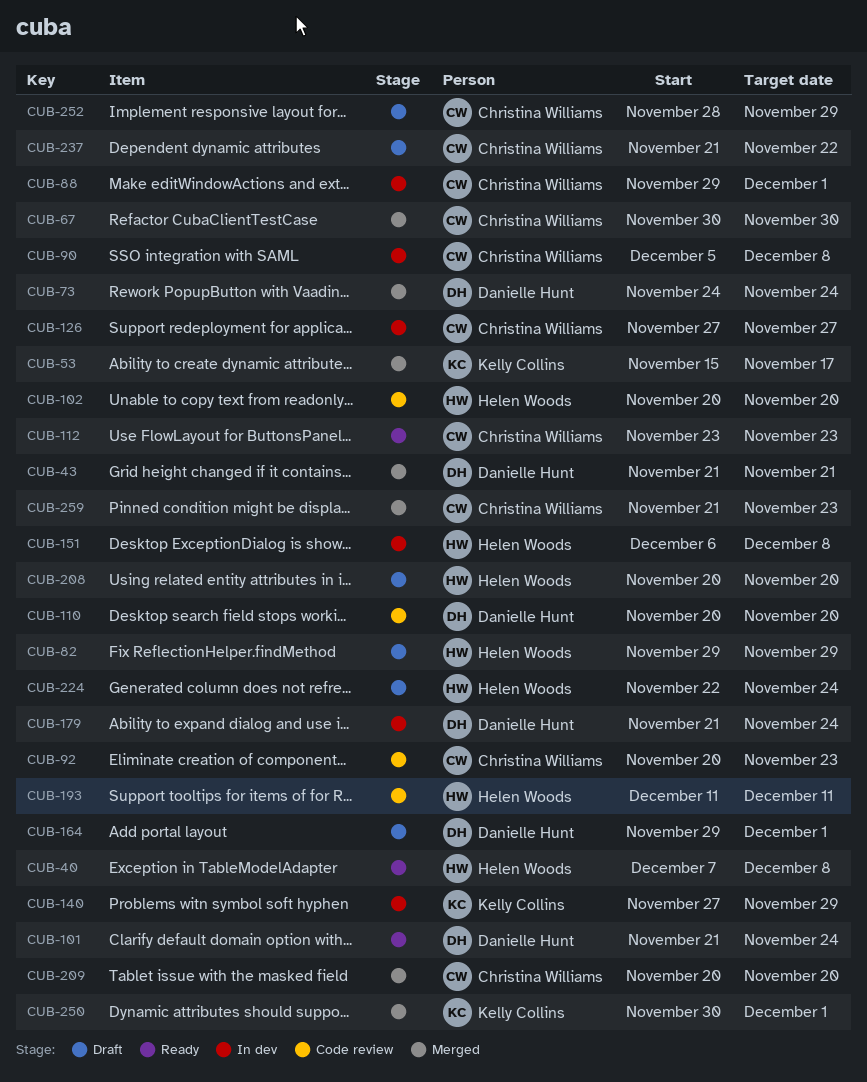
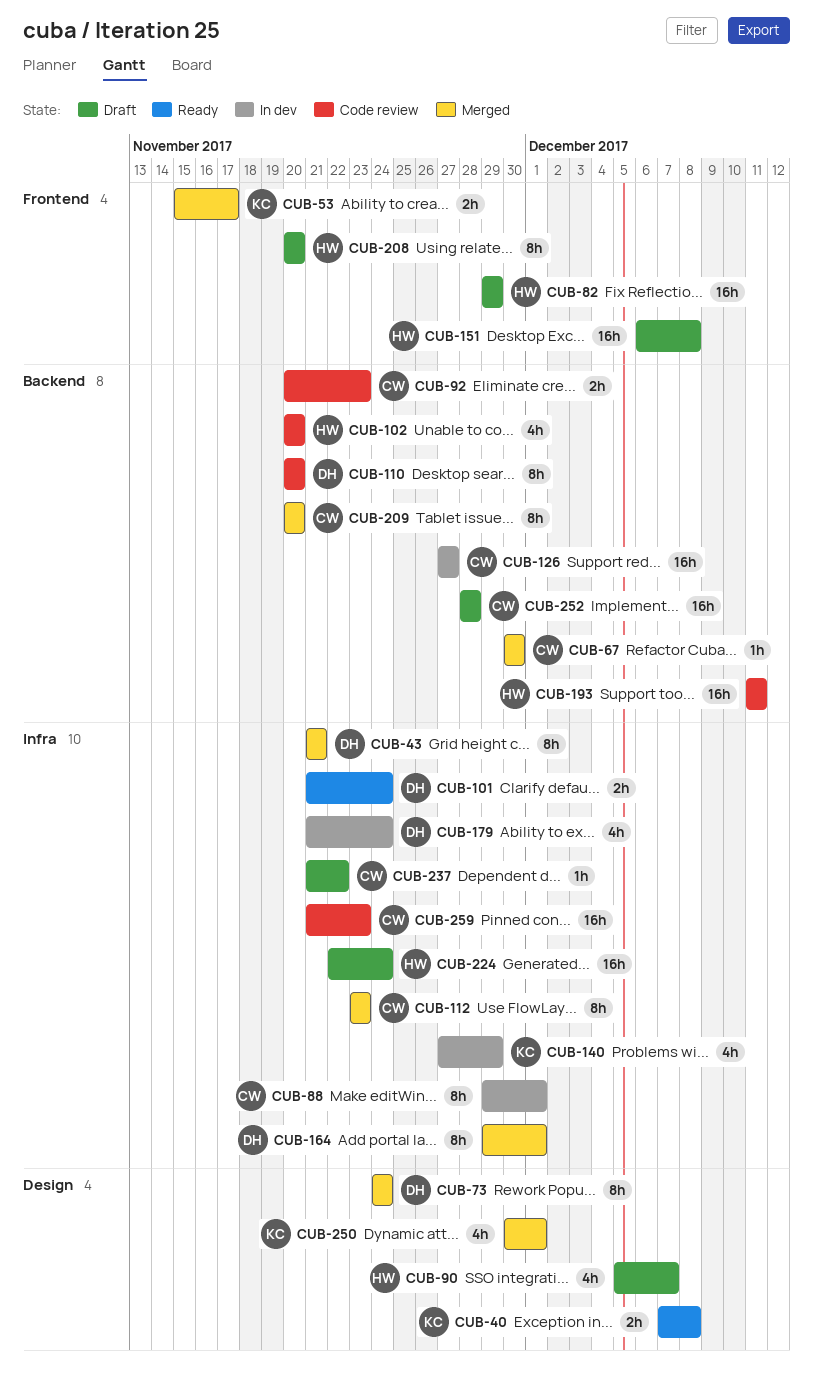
CUB-40, owner: Helen Woods -> Kelly Collins
CUB-90, status: In dev -> Draft
CUB-90, owner: Christina Williams -> Helen Woods
CUB-90, due: Dec 8 -> Dec 7
CUB-112, status: Ready -> Merged
CUB-151, status: In dev -> Draft
CUB-164, status: Draft -> Merged
CUB-252, due: Nov 29 -> Nov 28
CUB-259, status: Merged -> Code review

